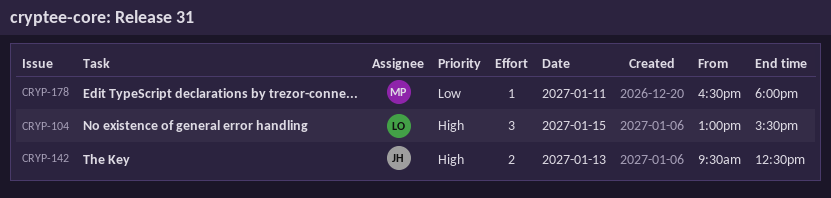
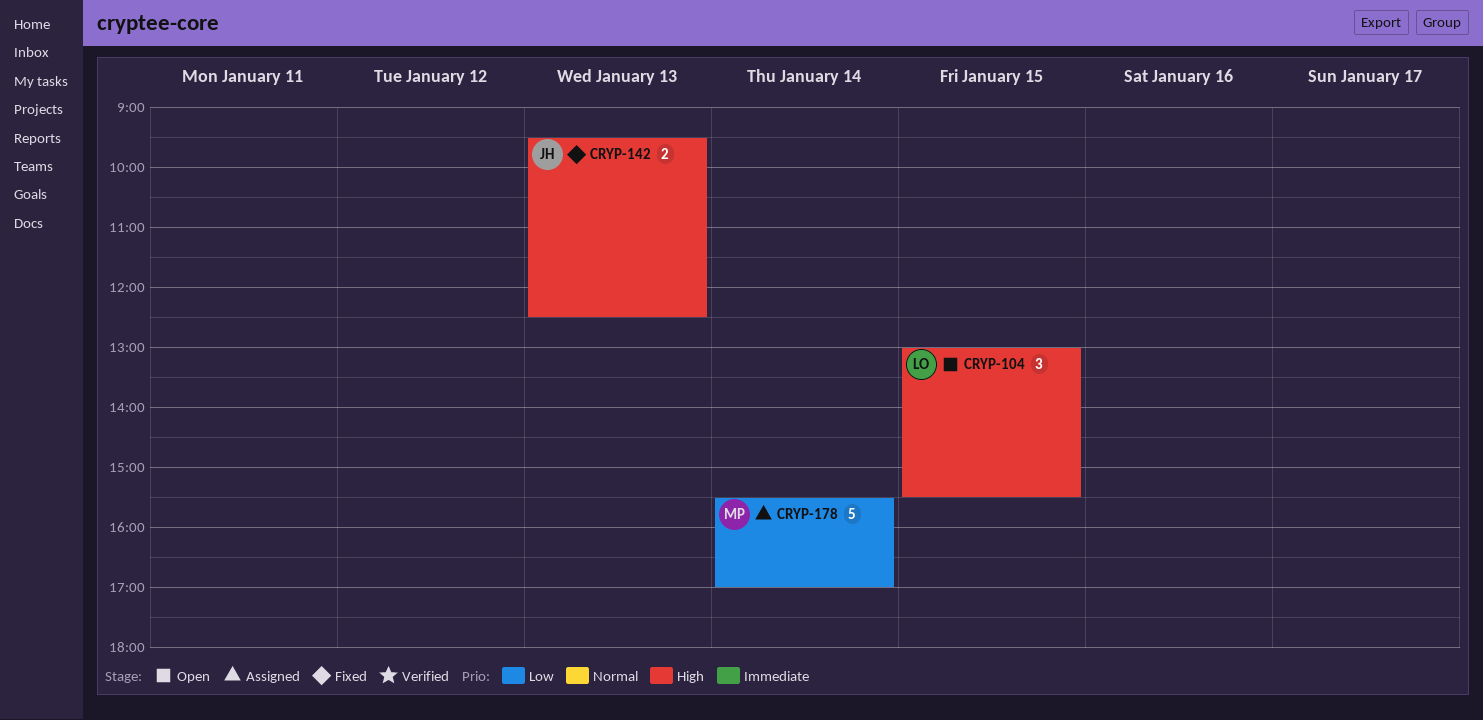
CRYP-178, estimate: 1 -> 5
CRYP-178, day: Jan 11 -> Jan 14
CRYP-178, begins: 16:30 -> 15:30
CRYP-178, ends: 18:00 -> 17:00

